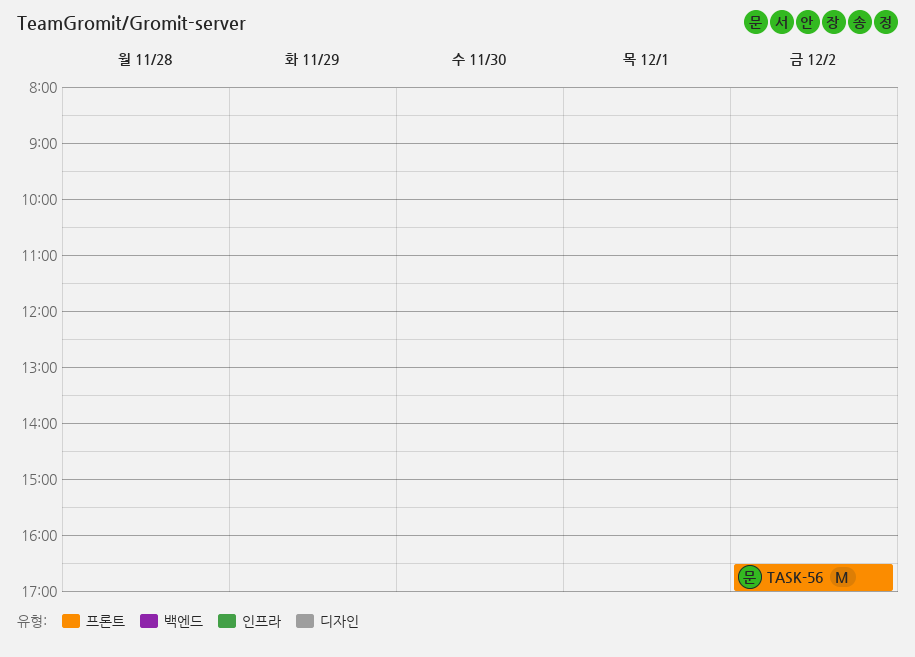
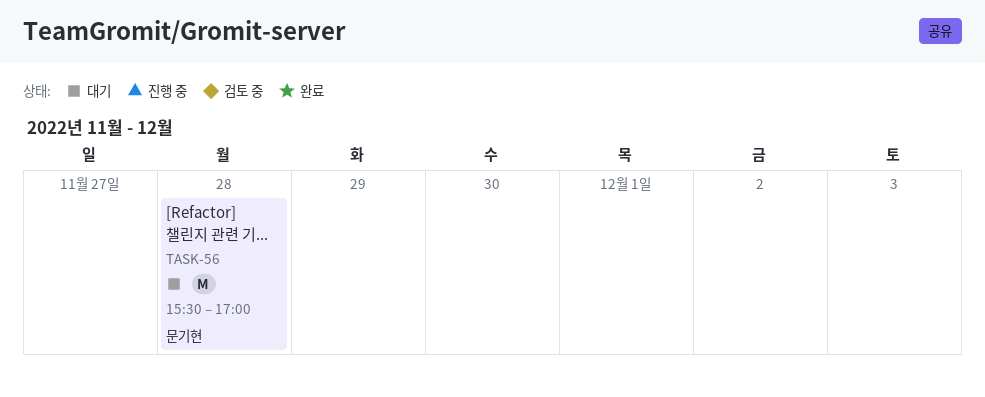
TASK-56, day: Dec 2 -> Nov 28
TASK-56, begins: 16:30 -> 15:30

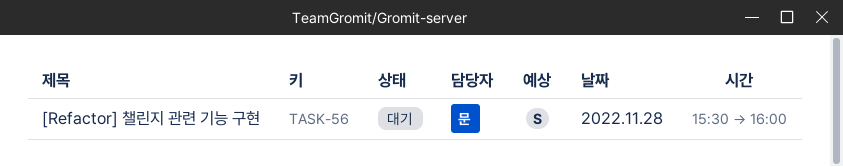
TASK-56, estimate: M -> S
TASK-56, ends: 17:00 -> 16:00

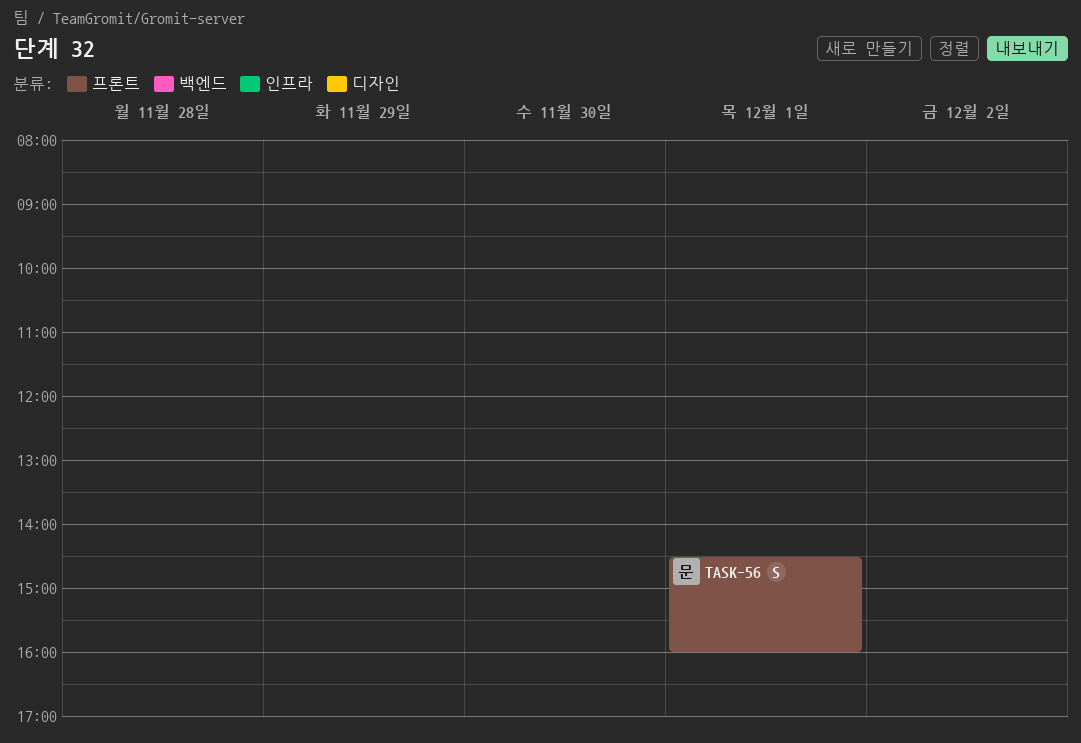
TASK-56, day: Nov 28 -> Dec 1
TASK-56, begins: 15:30 -> 14:30

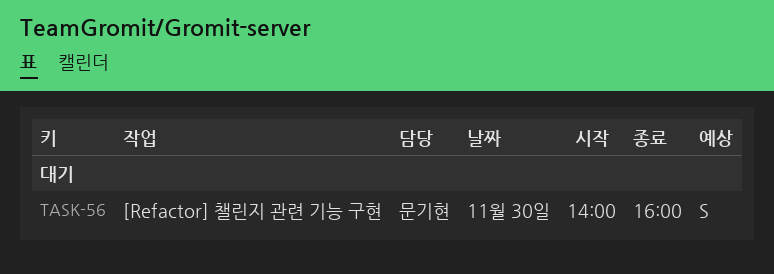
TASK-56, day: Dec 1 -> Nov 30
TASK-56, begins: 14:30 -> 14:00

